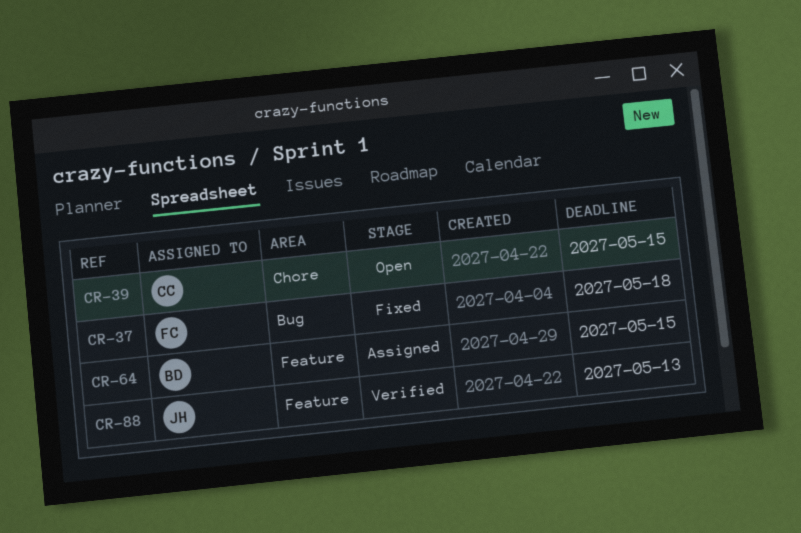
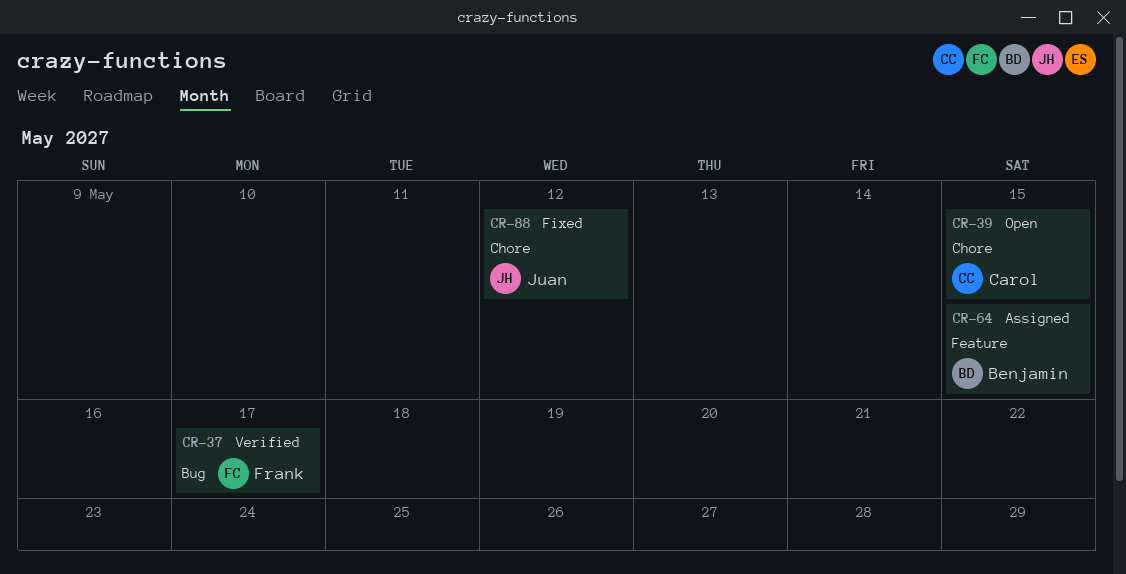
CR-37, status: Fixed -> Verified
CR-37, due: May 18 -> May 17
CR-88, status: Verified -> Fixed
CR-88, label: Feature -> Chore
CR-88, due: May 13 -> May 12

